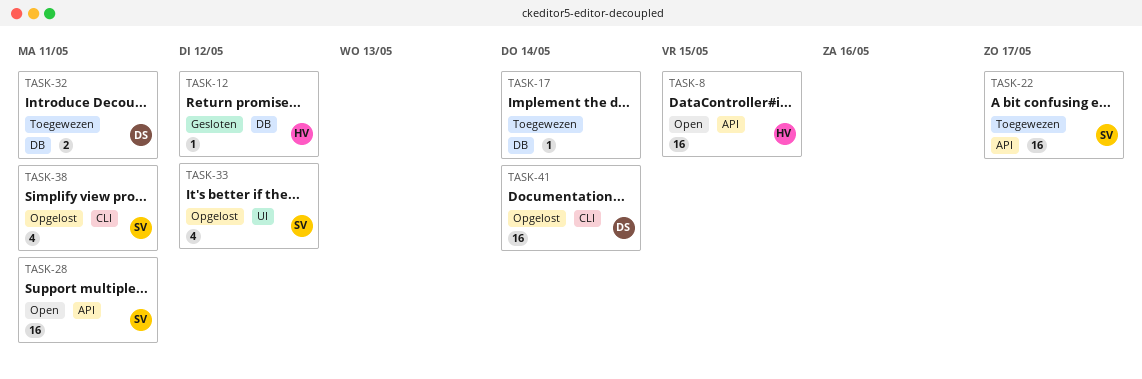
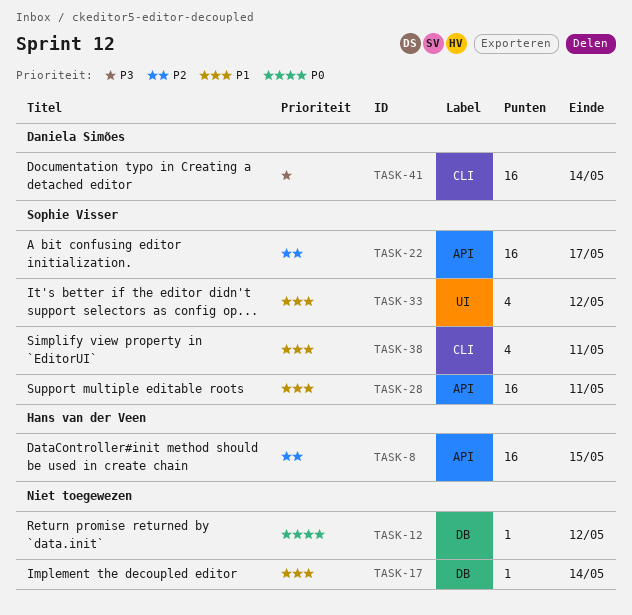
TASK-12, owner: Hans van der Veen -> none
TASK-32: present -> none

